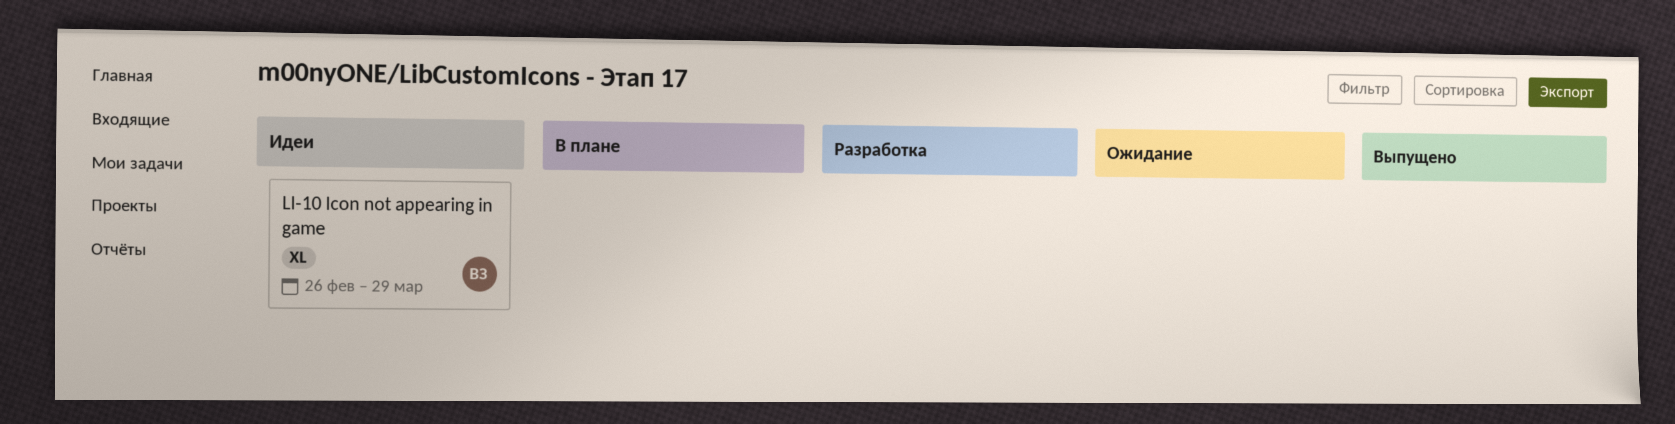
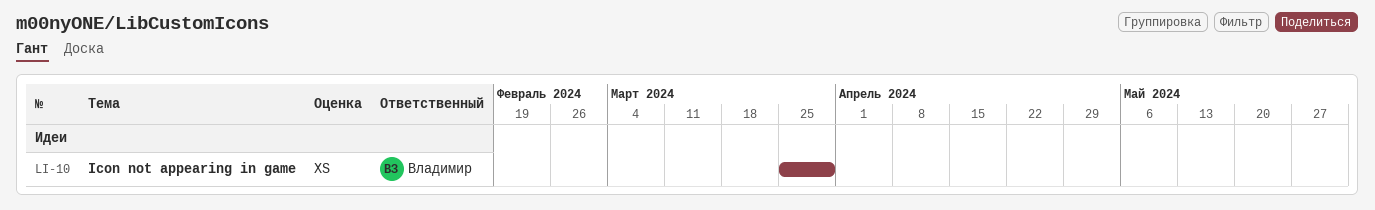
LI-10, estimate: XL -> XS
LI-10, start: Feb 26 -> Mar 25

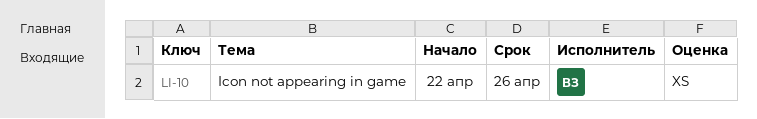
LI-10, start: Mar 25 -> Apr 22
LI-10, due: Mar 29 -> Apr 26

